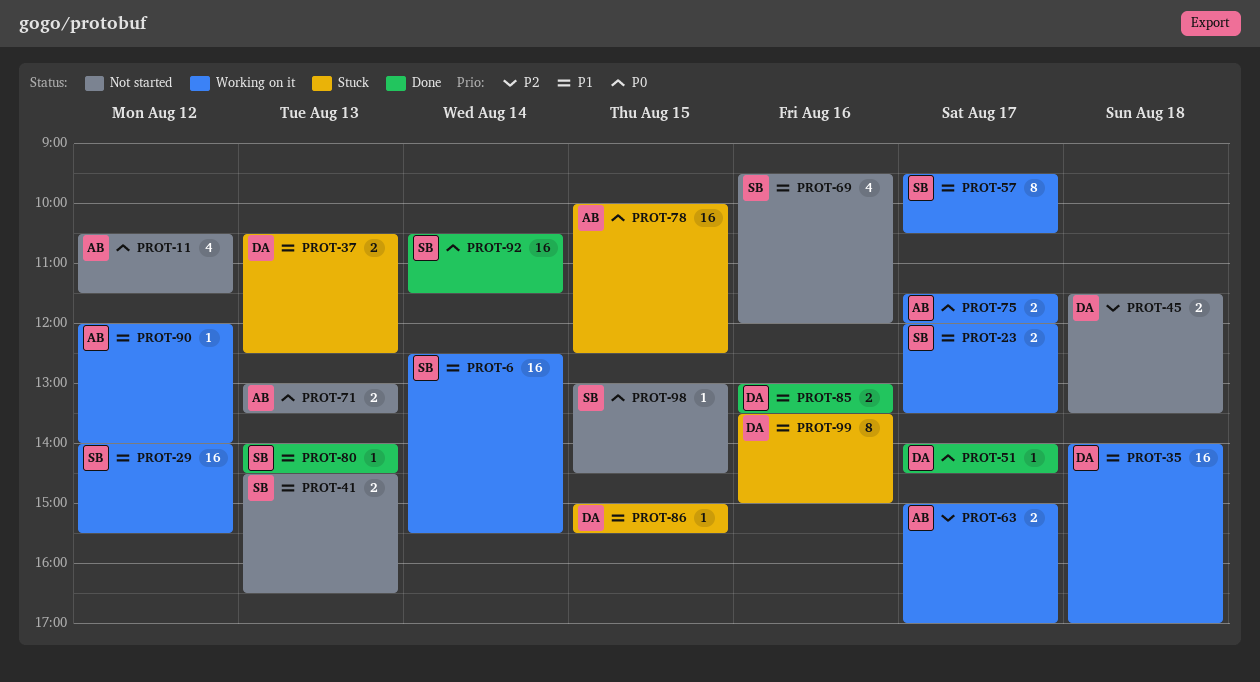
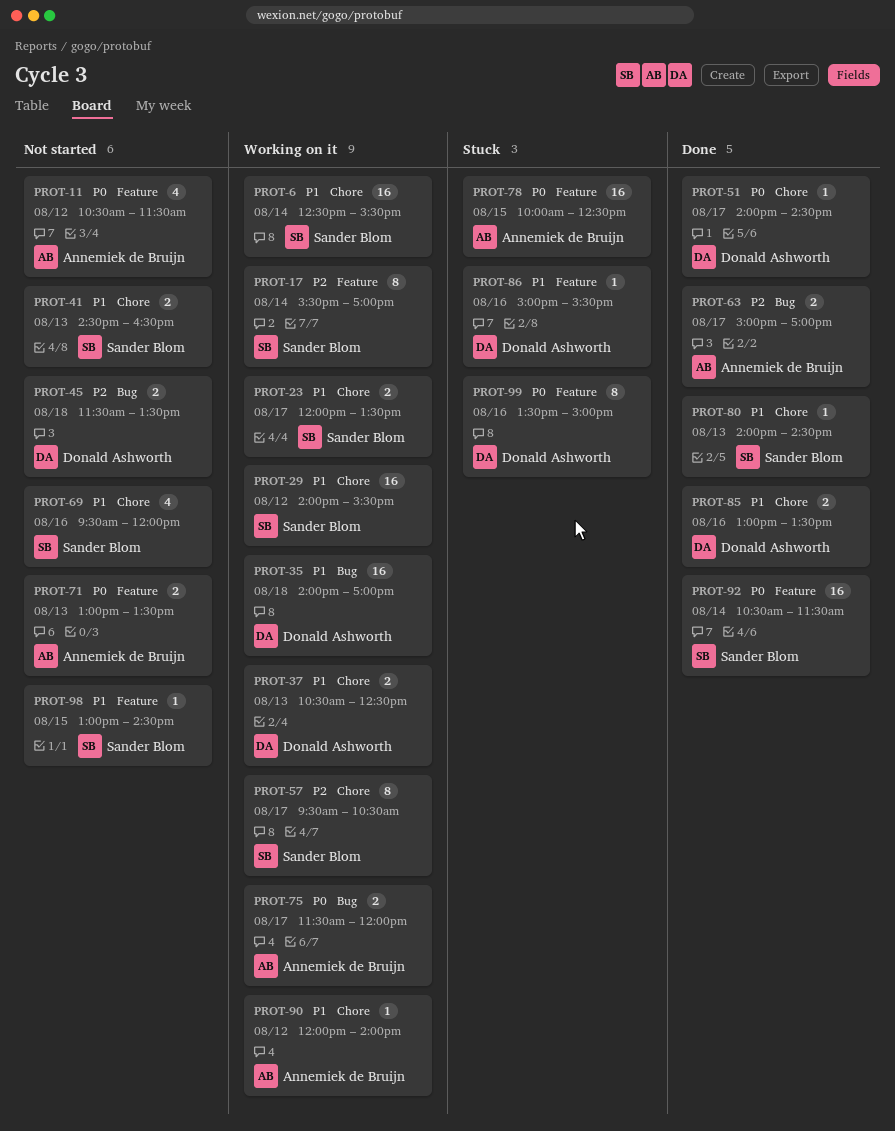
PROT-17: none -> present
PROT-37, status: Stuck -> Working on it
PROT-57, priority: P1 -> P2
PROT-63, status: Working on it -> Done
PROT-86, day: Aug 15 -> Aug 16
PROT-98, priority: P0 -> P1
PROT-99, priority: P1 -> P0

